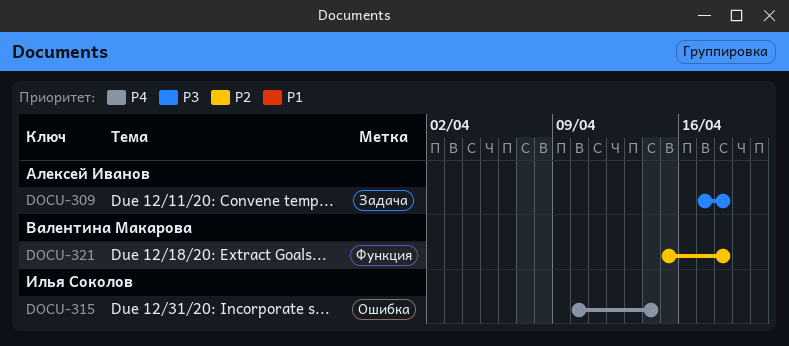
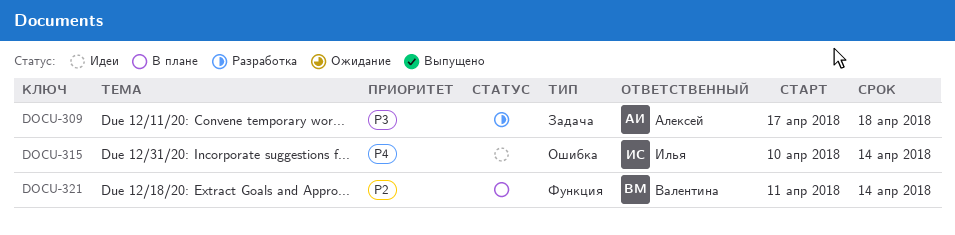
DOCU-321, start: Apr 15 -> Apr 11
DOCU-321, due: Apr 18 -> Apr 14

